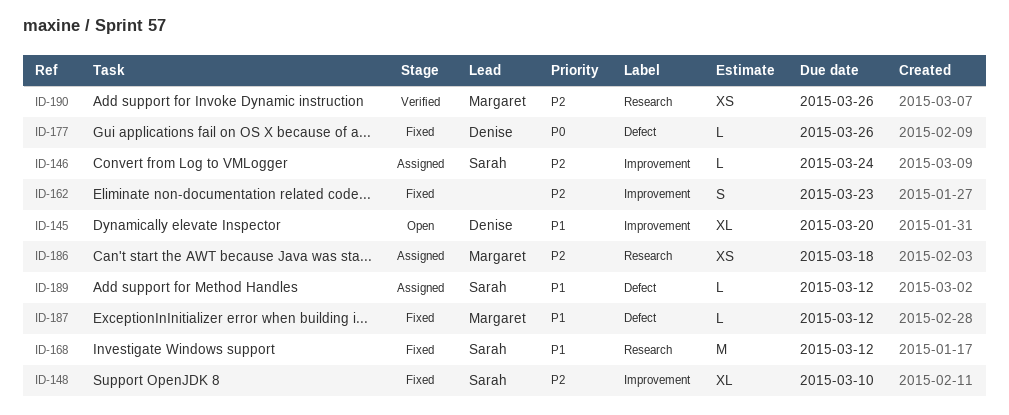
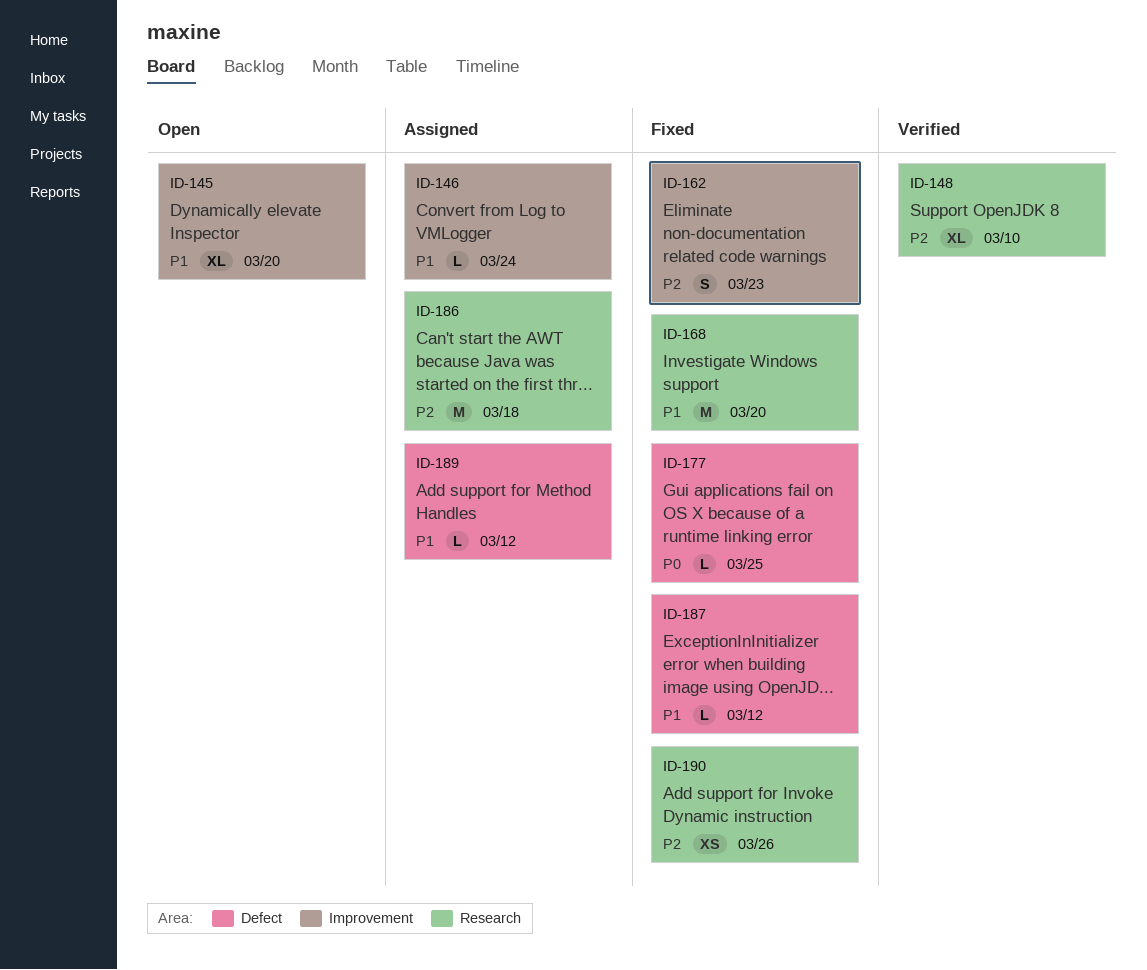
ID-146, priority: P2 -> P1
ID-148, status: Fixed -> Verified
ID-148, label: Improvement -> Research
ID-168, due: Mar 12 -> Mar 20
ID-177, due: Mar 26 -> Mar 25
ID-186, estimate: XS -> M
ID-190, status: Verified -> Fixed

